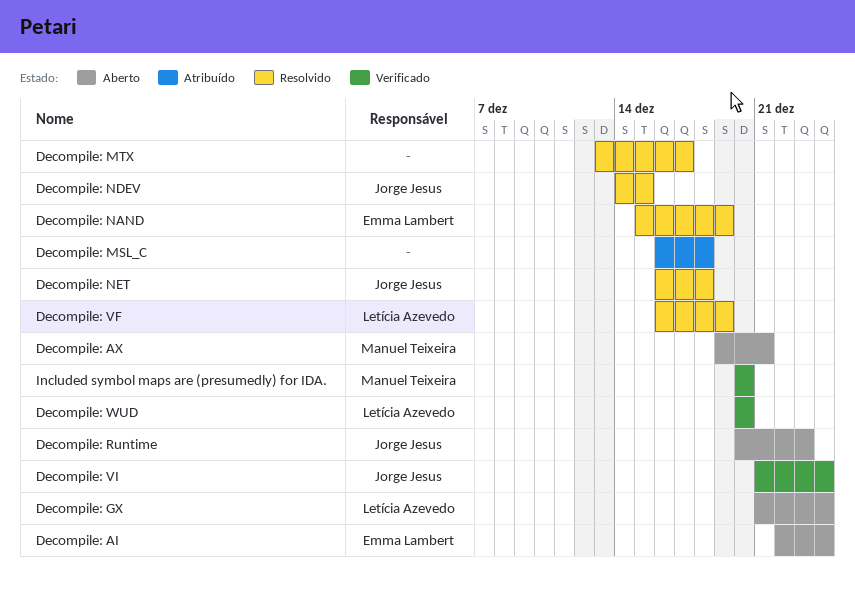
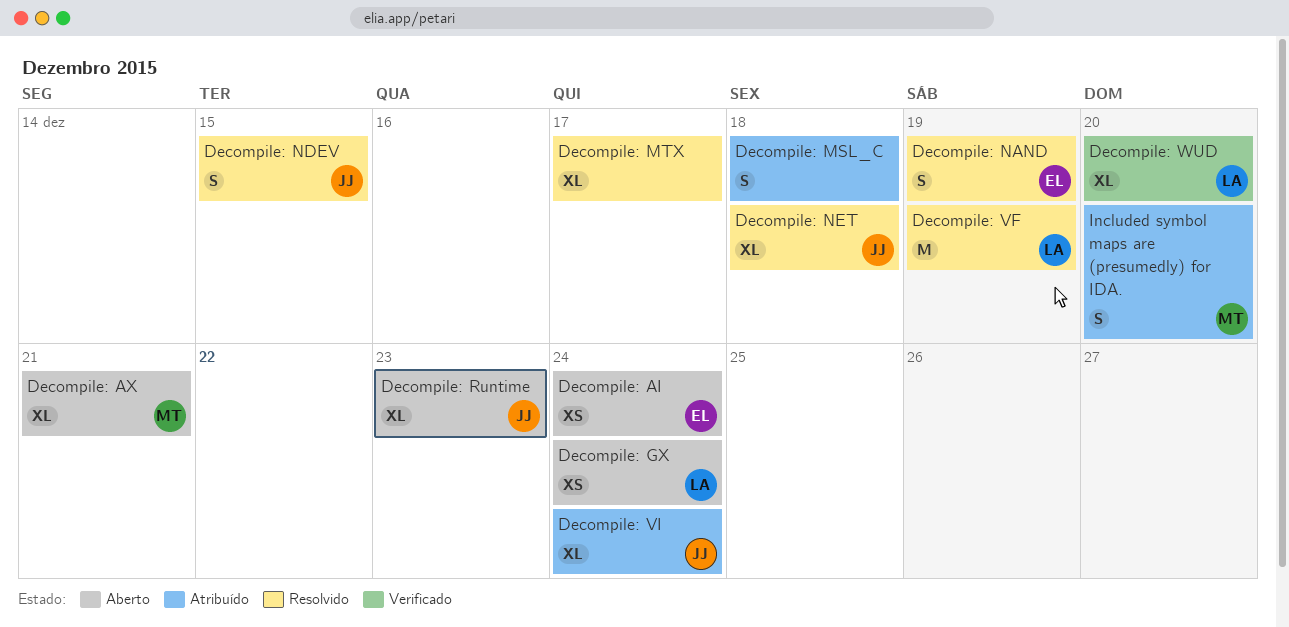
Decompile: VI, status: Verificado -> Atribuído
Included symbol maps are (presumedly) for IDA., status: Verificado -> Atribuído

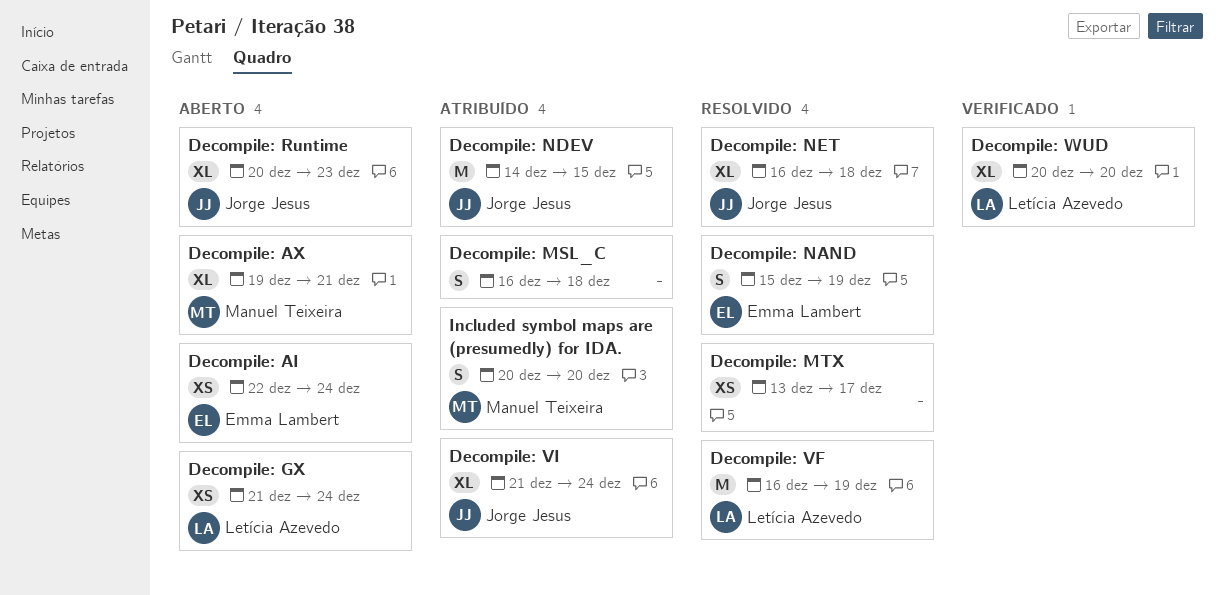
Decompile: MTX, estimate: XL -> XS
Decompile: NDEV, status: Resolvido -> Atribuído
Decompile: NDEV, estimate: S -> M

